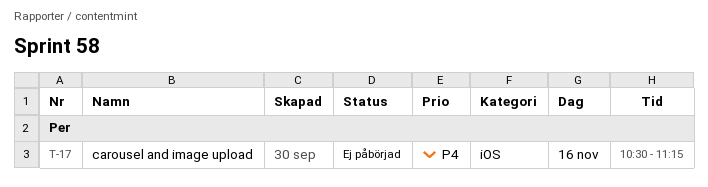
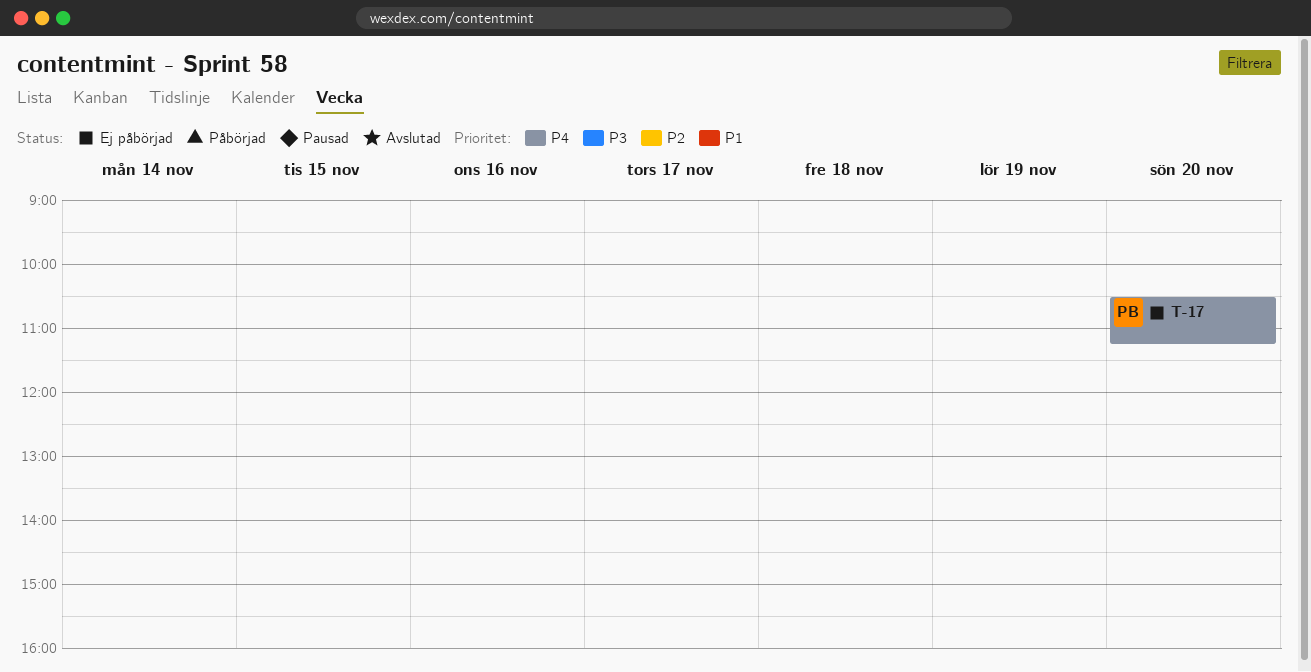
T-17, day: Nov 16 -> Nov 20

